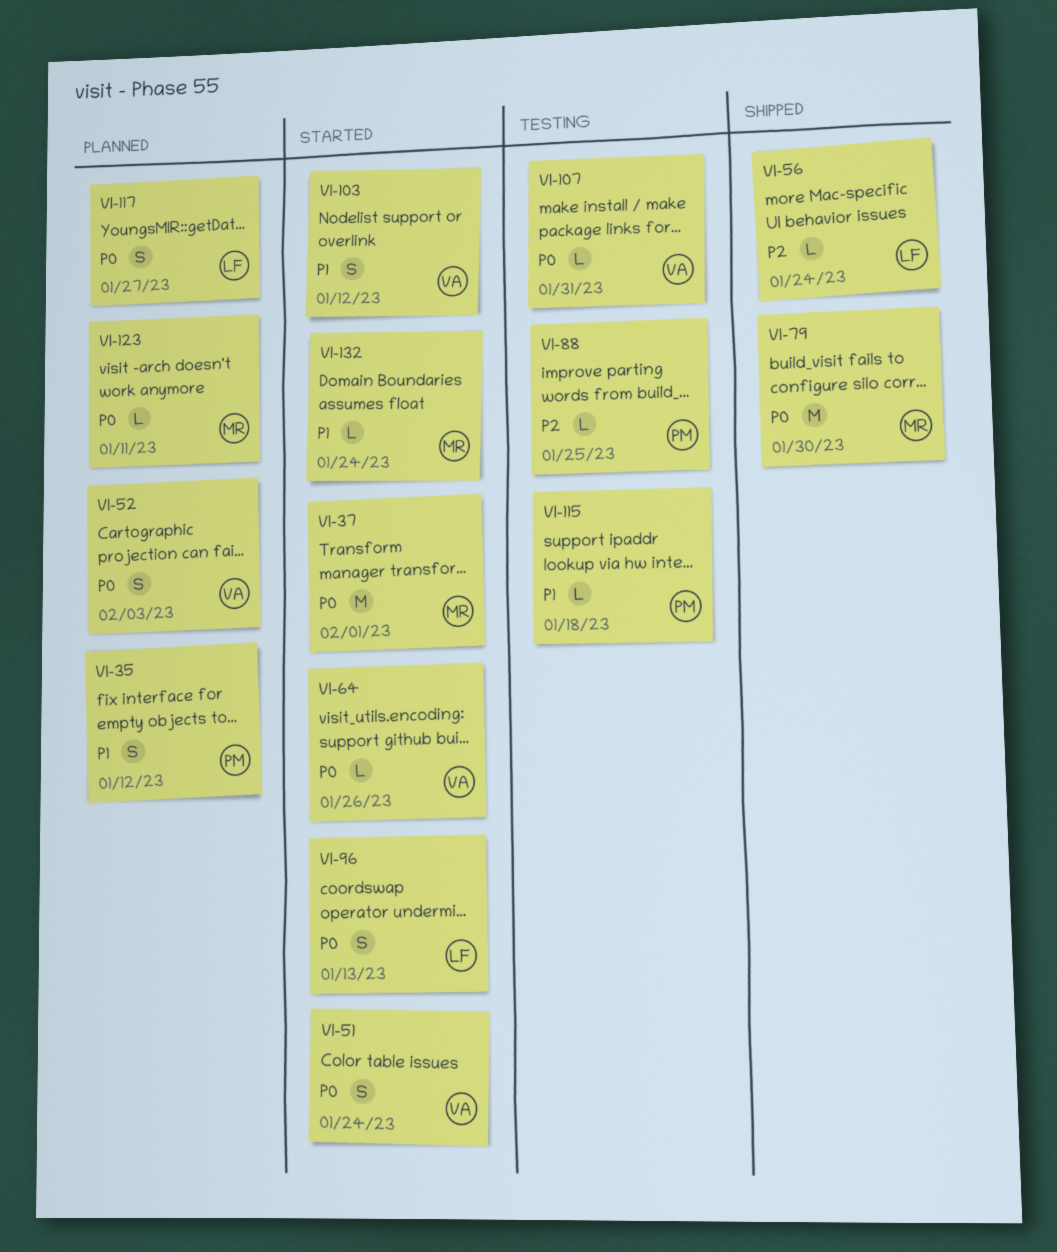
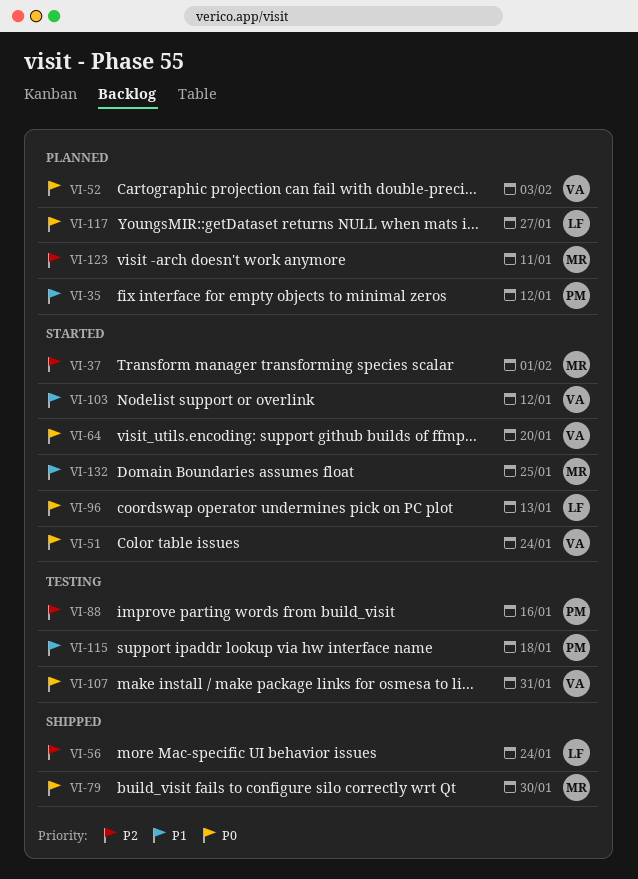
VI-37, priority: P0 -> P2
VI-64, due: Jan 26 -> Jan 20
VI-88, due: Jan 25 -> Jan 16
VI-123, priority: P0 -> P2
VI-132, due: Jan 24 -> Jan 25

